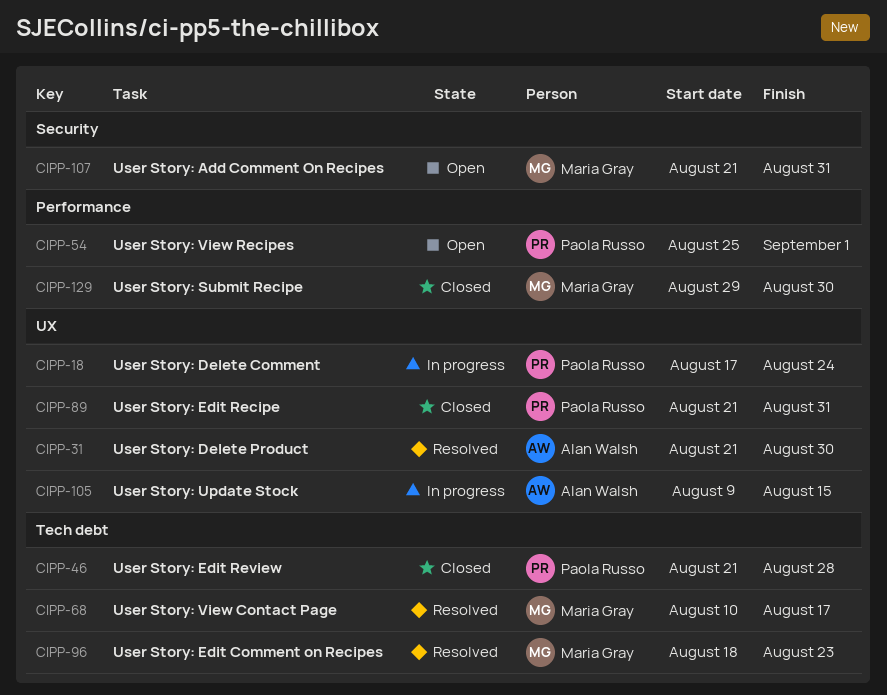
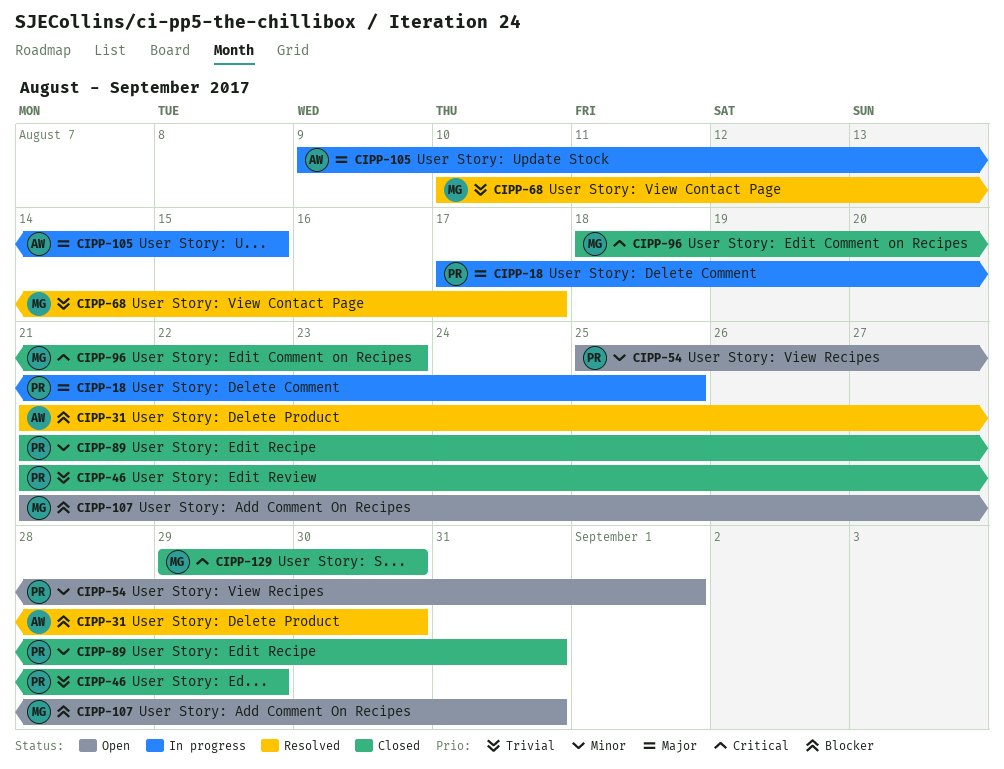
CIPP-18, due: Aug 24 -> Aug 25
CIPP-46, due: Aug 28 -> Aug 29
CIPP-96, status: Resolved -> Closed

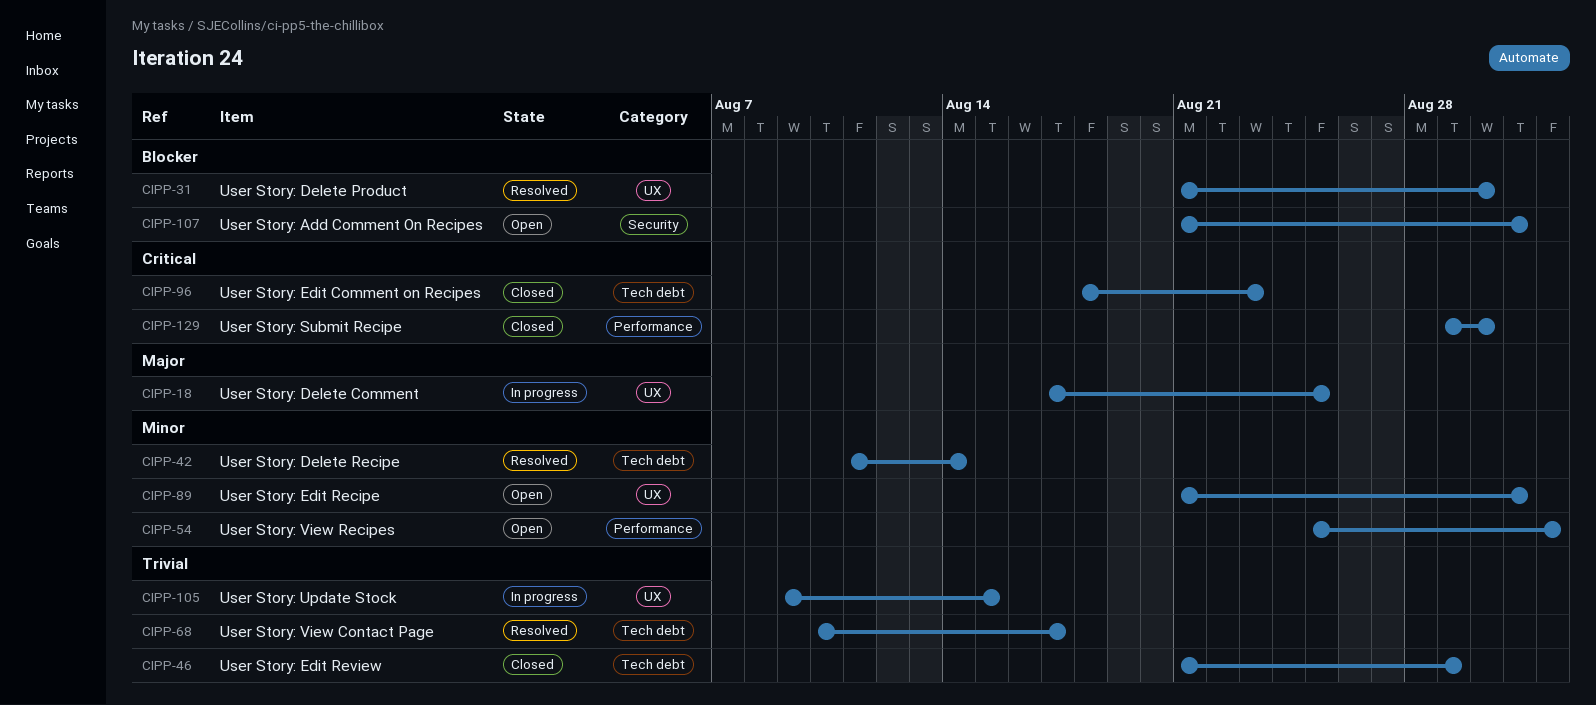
CIPP-42: none -> present
CIPP-89, status: Closed -> Open
CIPP-105, priority: Major -> Trivial

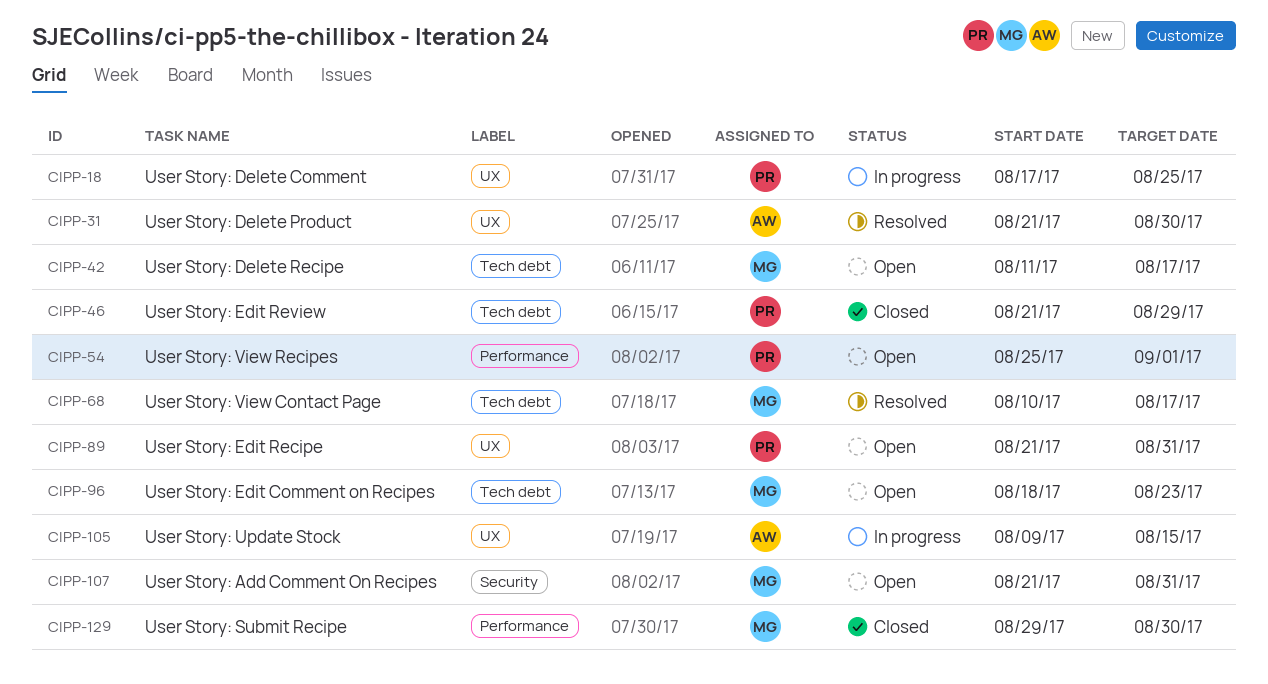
CIPP-42, status: Resolved -> Open
CIPP-42, due: Aug 14 -> Aug 17
CIPP-96, status: Closed -> Open

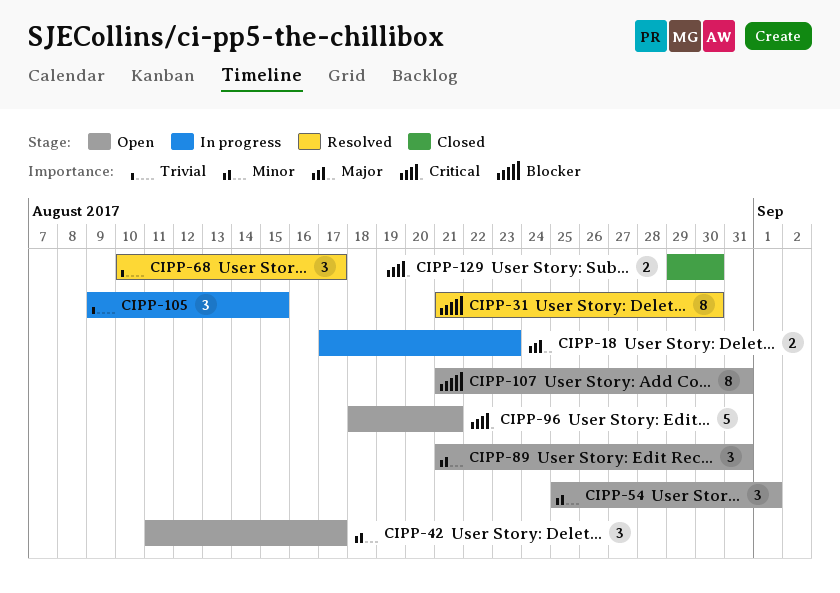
CIPP-18, due: Aug 25 -> Aug 23
CIPP-46: present -> none
CIPP-96, due: Aug 23 -> Aug 21

